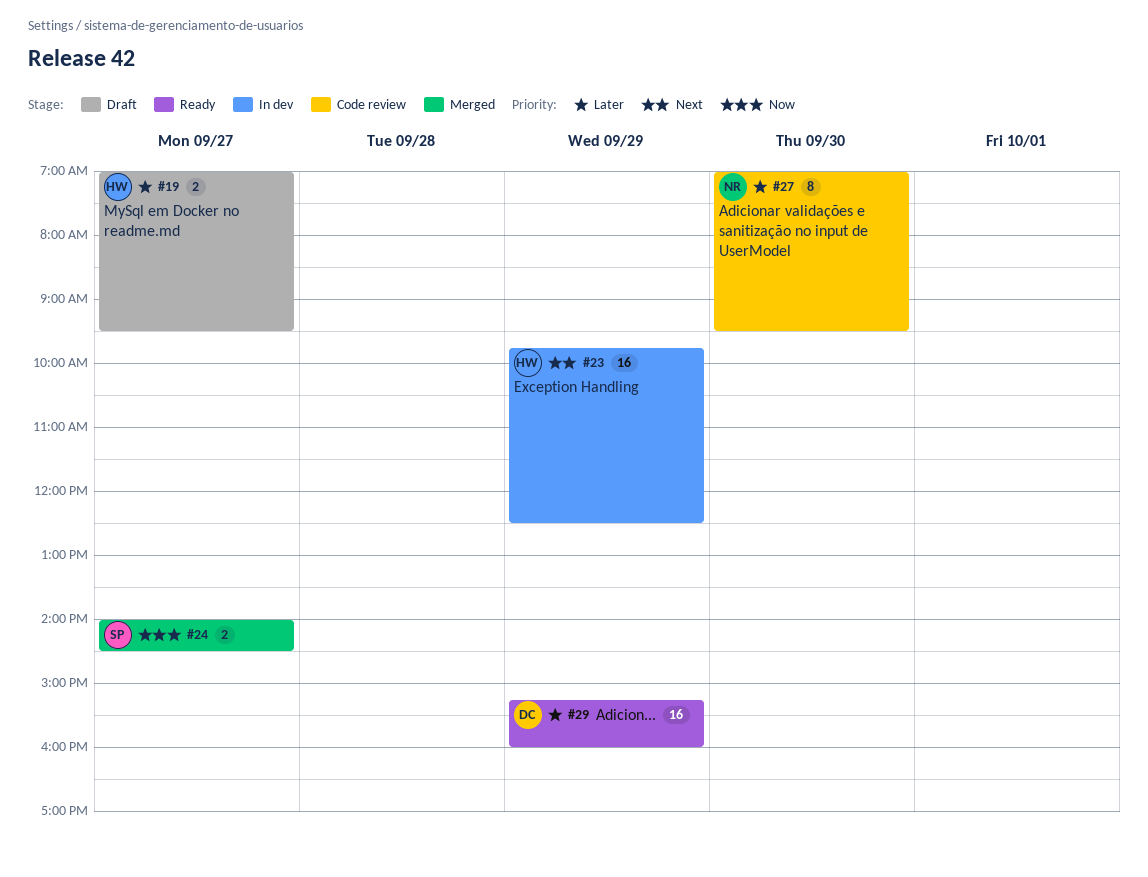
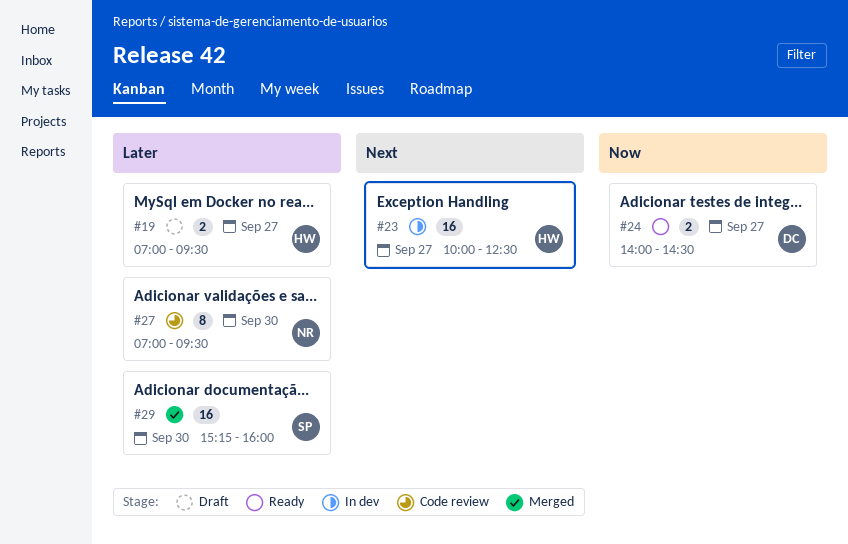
#23, day: Sep 29 -> Sep 27
#23, begins: 09:45 -> 10:00
#24, status: Merged -> Ready
#24, owner: SP -> DC
#29, status: Ready -> Merged
#29, owner: DC -> SP
#29, day: Sep 29 -> Sep 30

